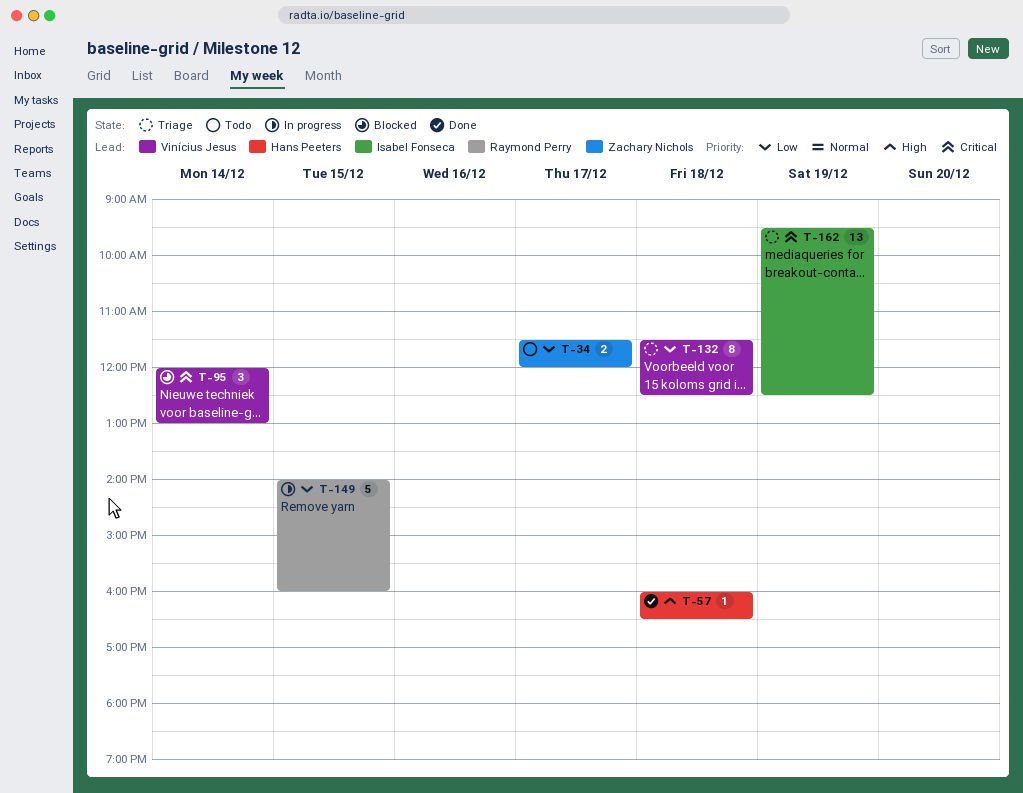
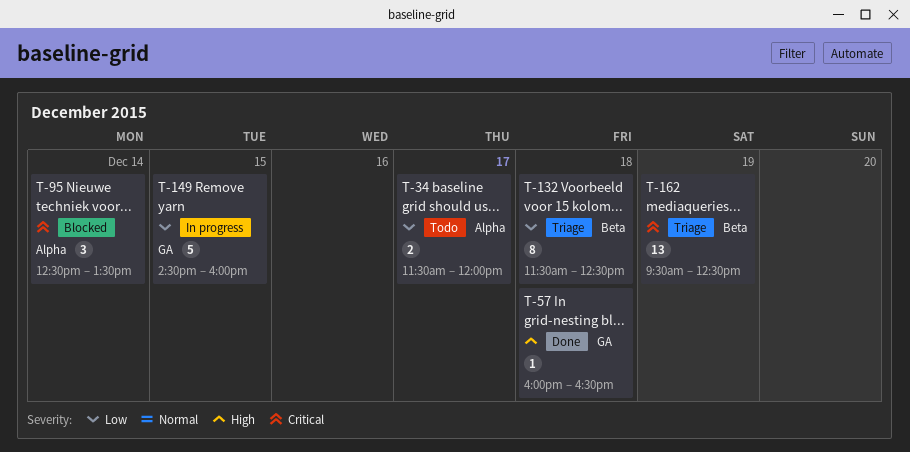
T-95, begins: 12:00 -> 12:30
T-95, ends: 13:00 -> 13:30
T-149, begins: 14:00 -> 14:30

